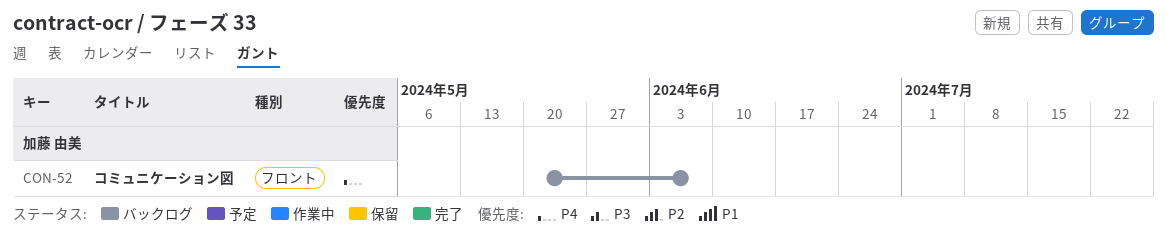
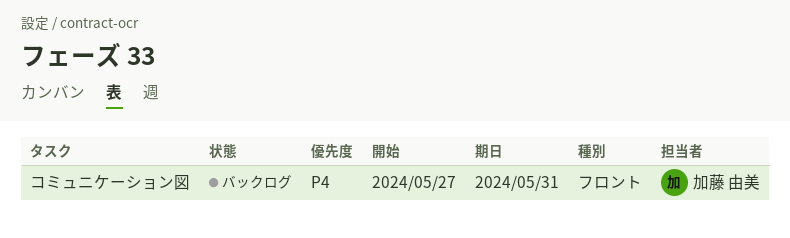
コミュニケーション図, start: May 20 -> May 27
コミュニケーション図, due: Jun 7 -> May 31

